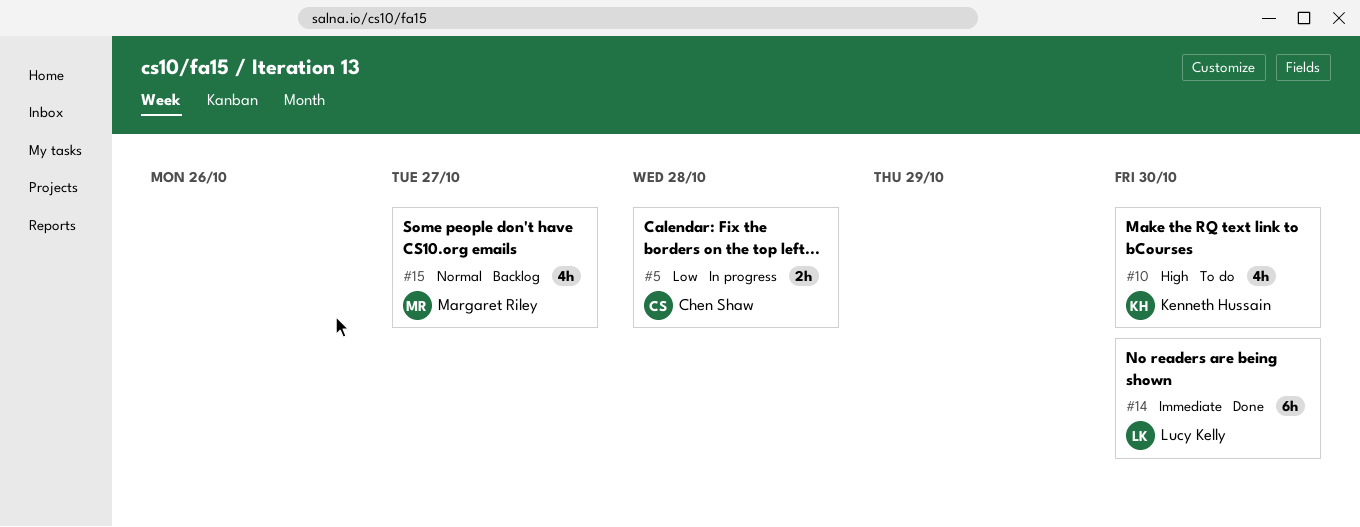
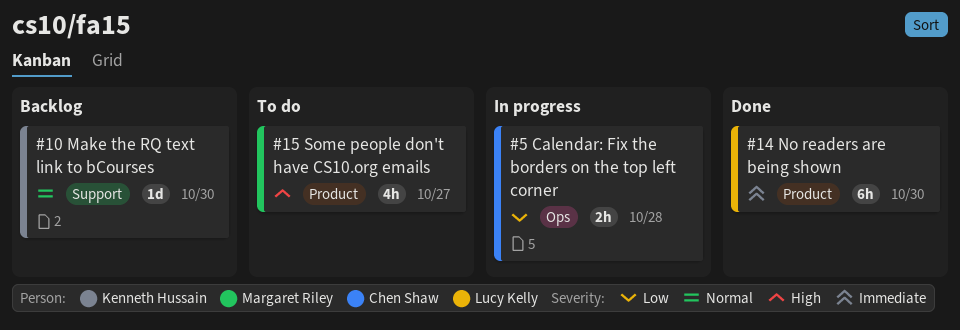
#10, status: To do -> Backlog
#10, priority: High -> Normal
#10, estimate: 4h -> 1d
#15, status: Backlog -> To do
#15, priority: Normal -> High

